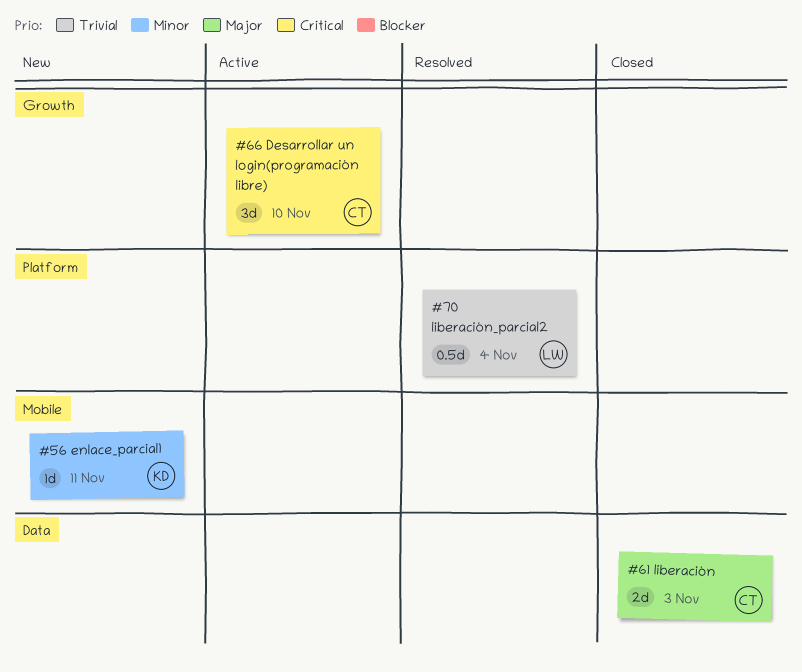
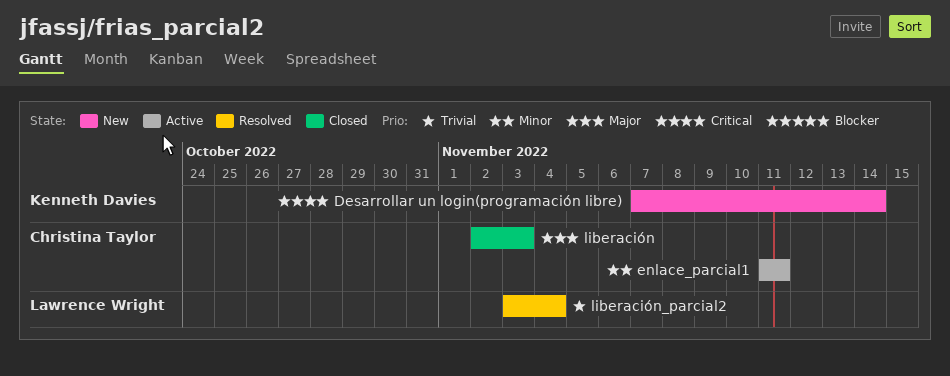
Desarrollar un login(programación libre), status: Active -> New
Desarrollar un login(programación libre), owner: Christina Taylor -> Kenneth Davies
Desarrollar un login(programación libre), due: Nov 10 -> Nov 14
enlace_parcial1, status: New -> Active
enlace_parcial1, owner: Kenneth Davies -> Christina Taylor

